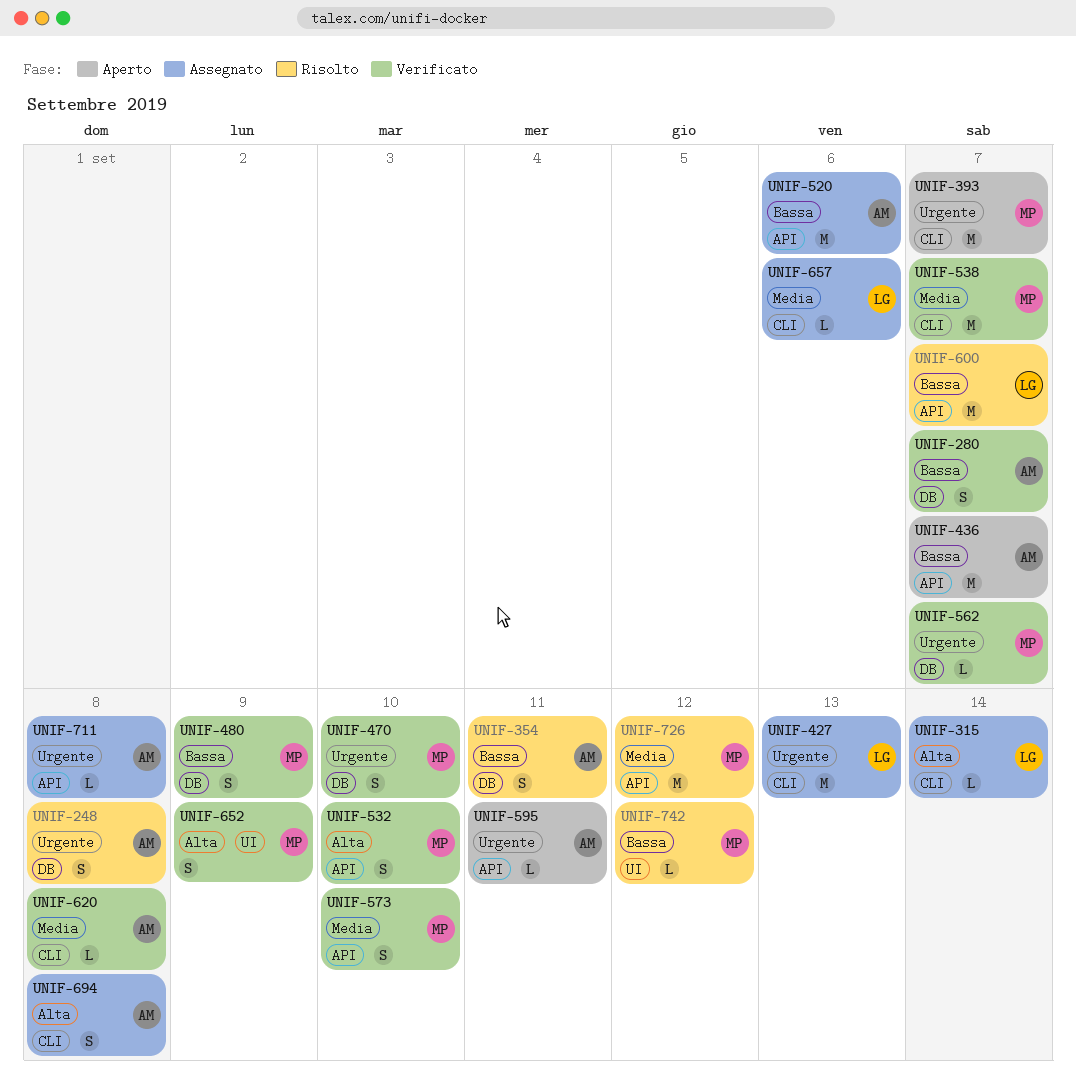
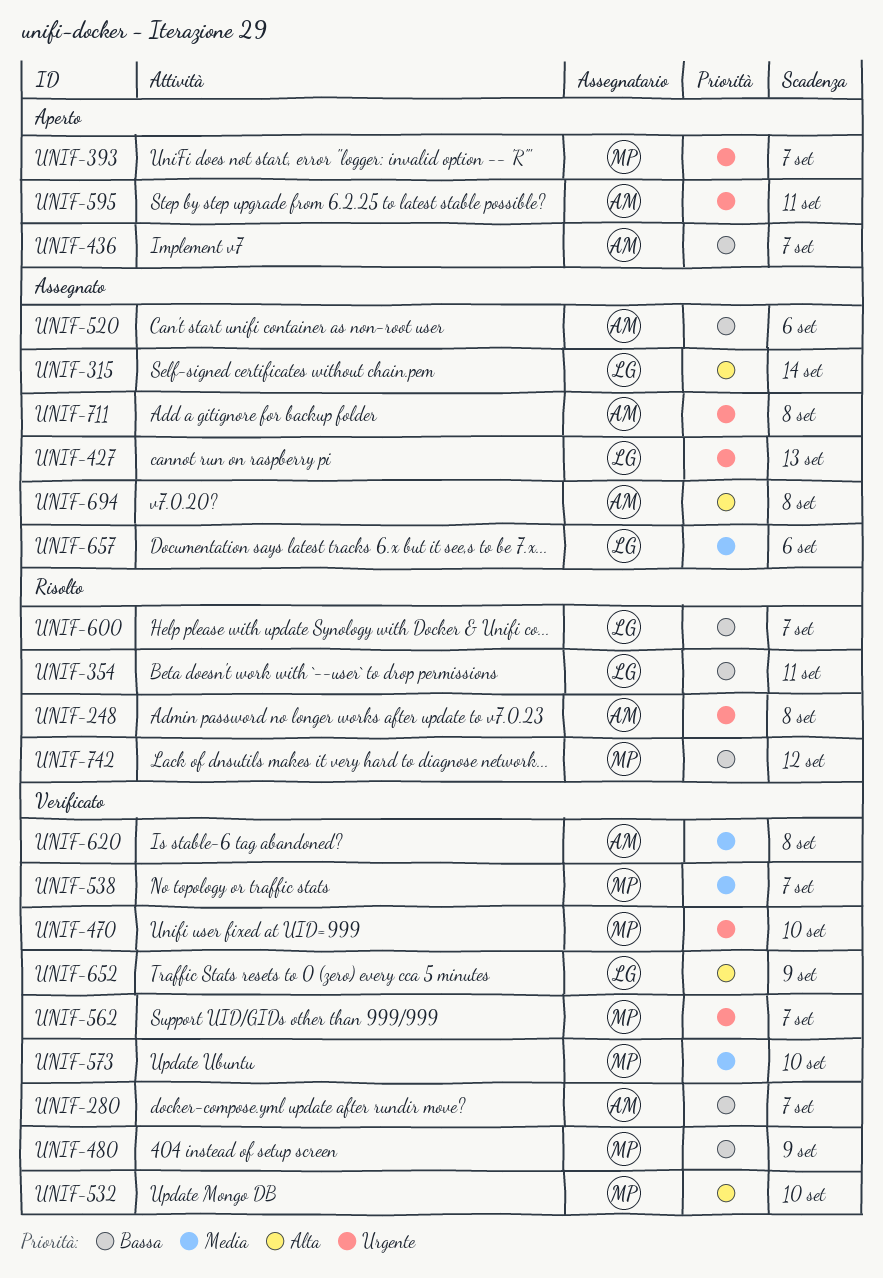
UNIF-354, owner: AM -> LG
UNIF-652, owner: MP -> LG
UNIF-726: present -> none

